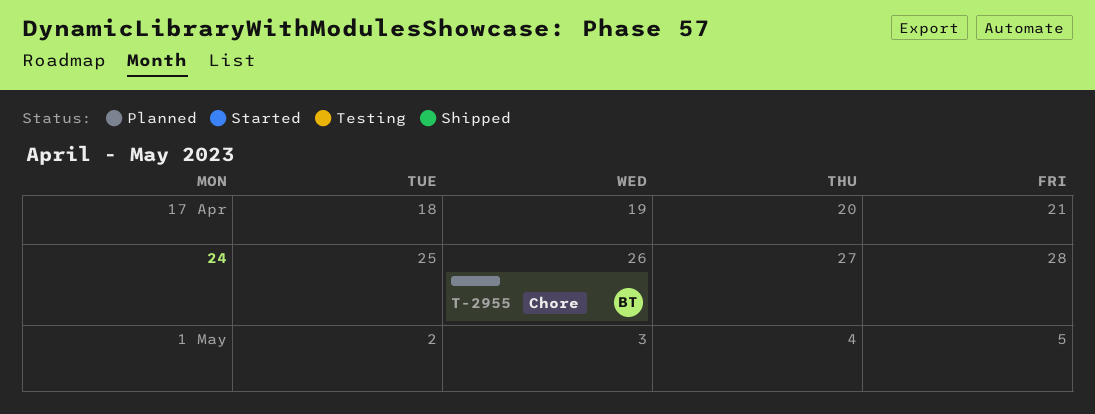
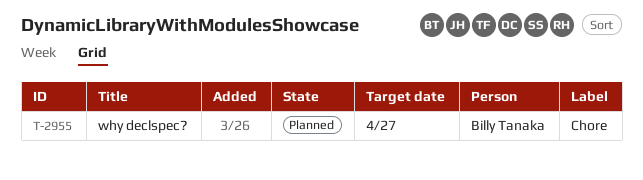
T-2955, due: Apr 26 -> Apr 27

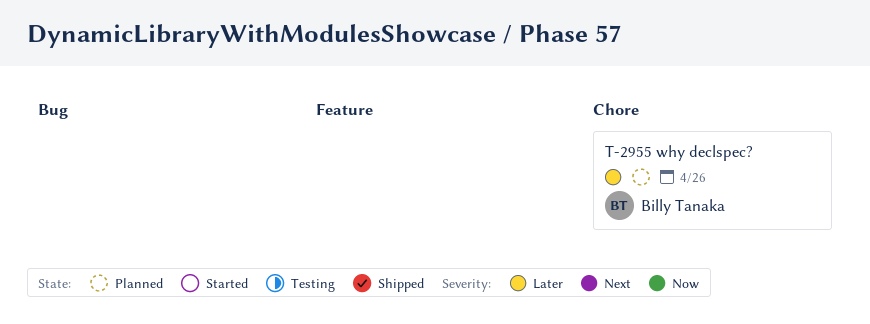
T-2955, due: Apr 27 -> Apr 26

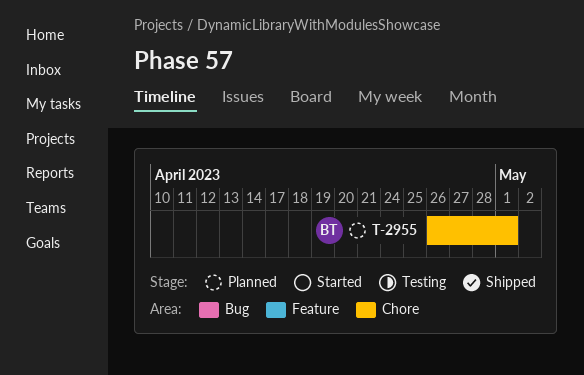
T-2955, due: Apr 26 -> May 1

